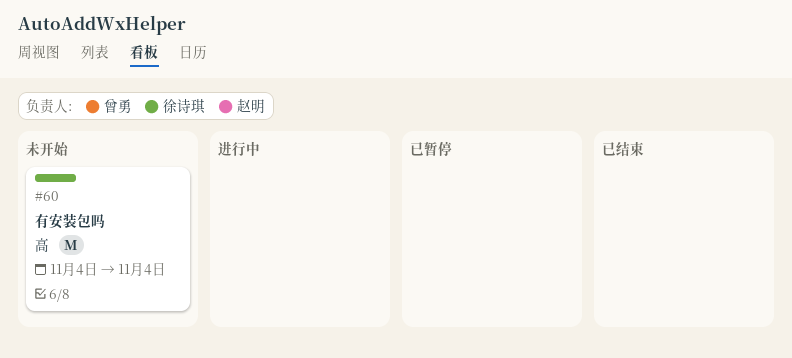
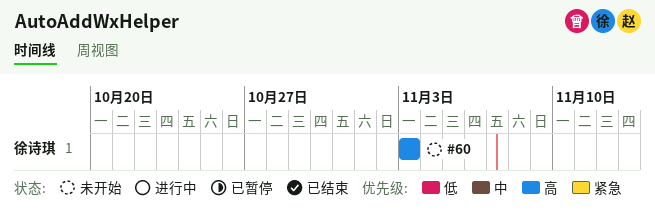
#60, start: Nov 4 -> Nov 3
#60, due: Nov 4 -> Nov 3

